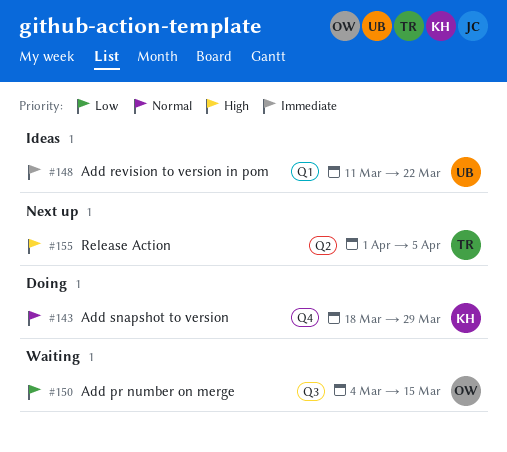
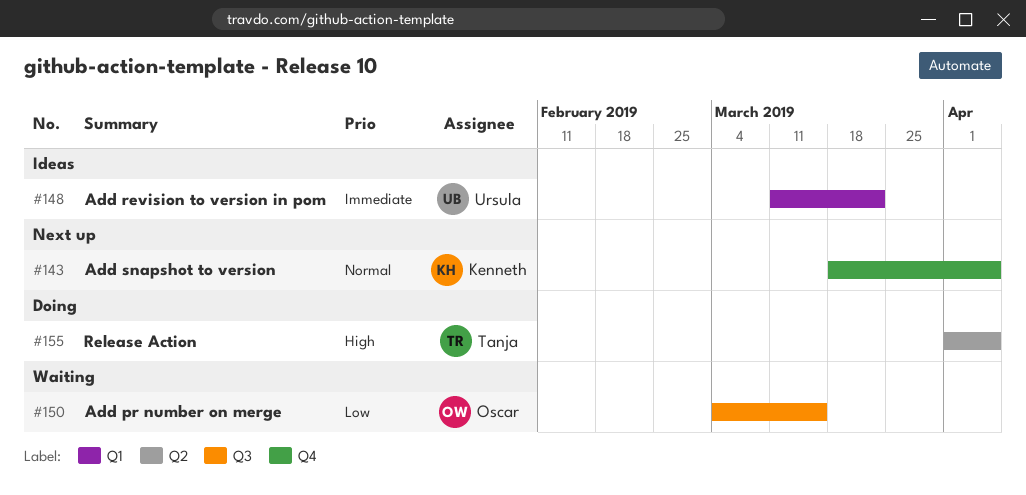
#143, status: Doing -> Next up
#143, due: Mar 29 -> Apr 5
#155, status: Next up -> Doing

